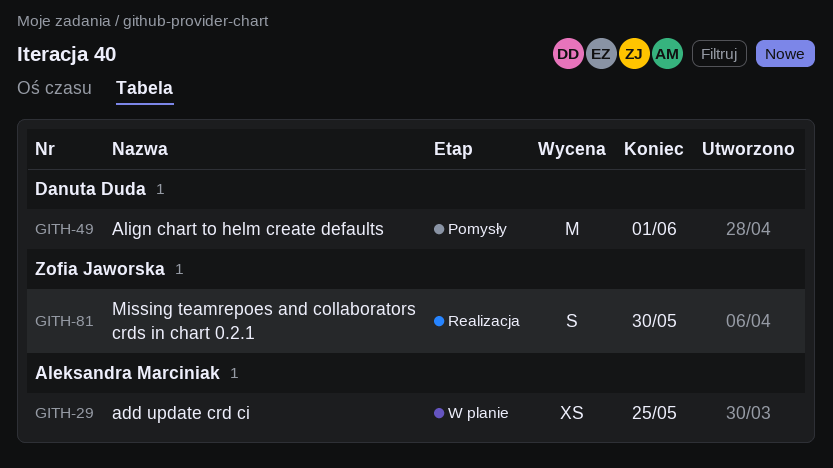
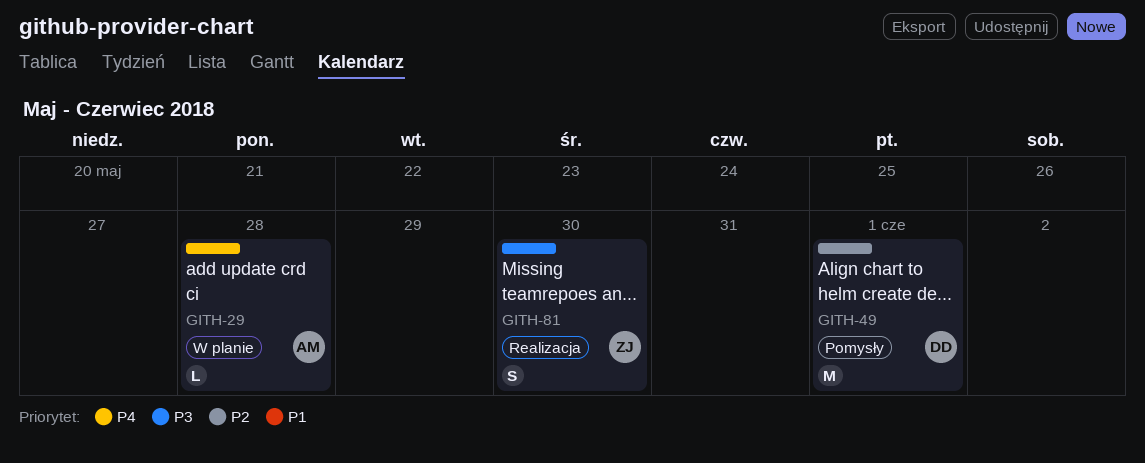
GITH-29, estimate: XS -> L
GITH-29, due: May 25 -> May 28

